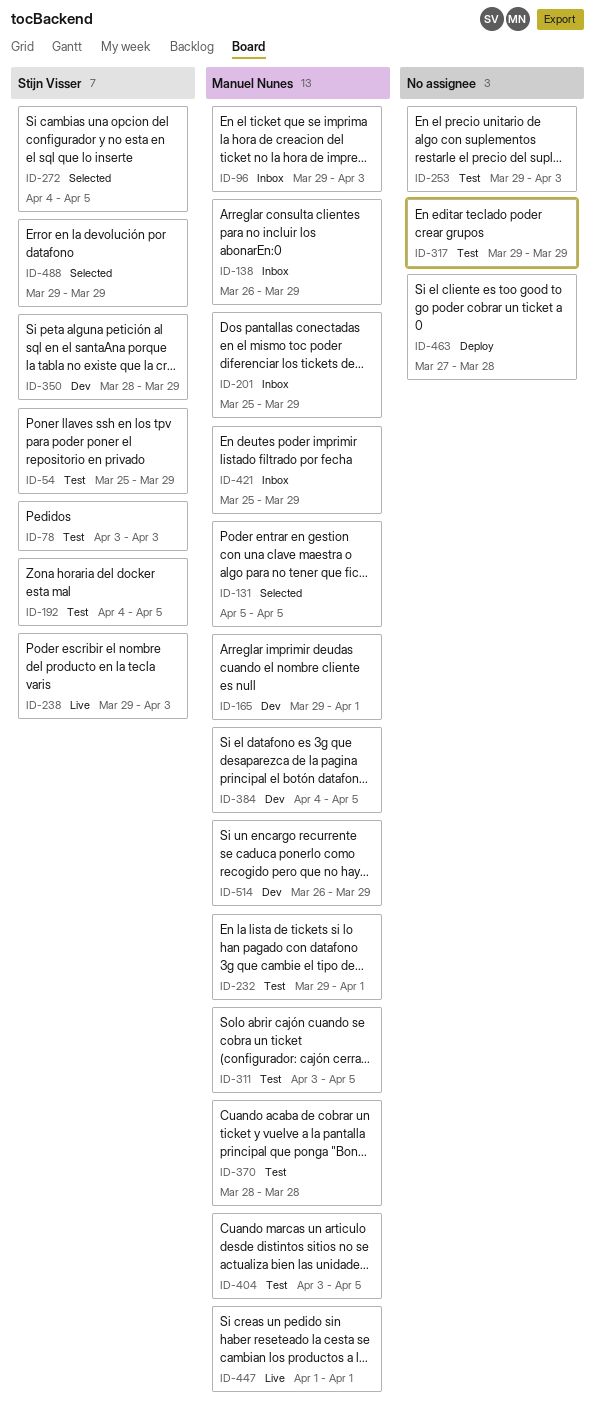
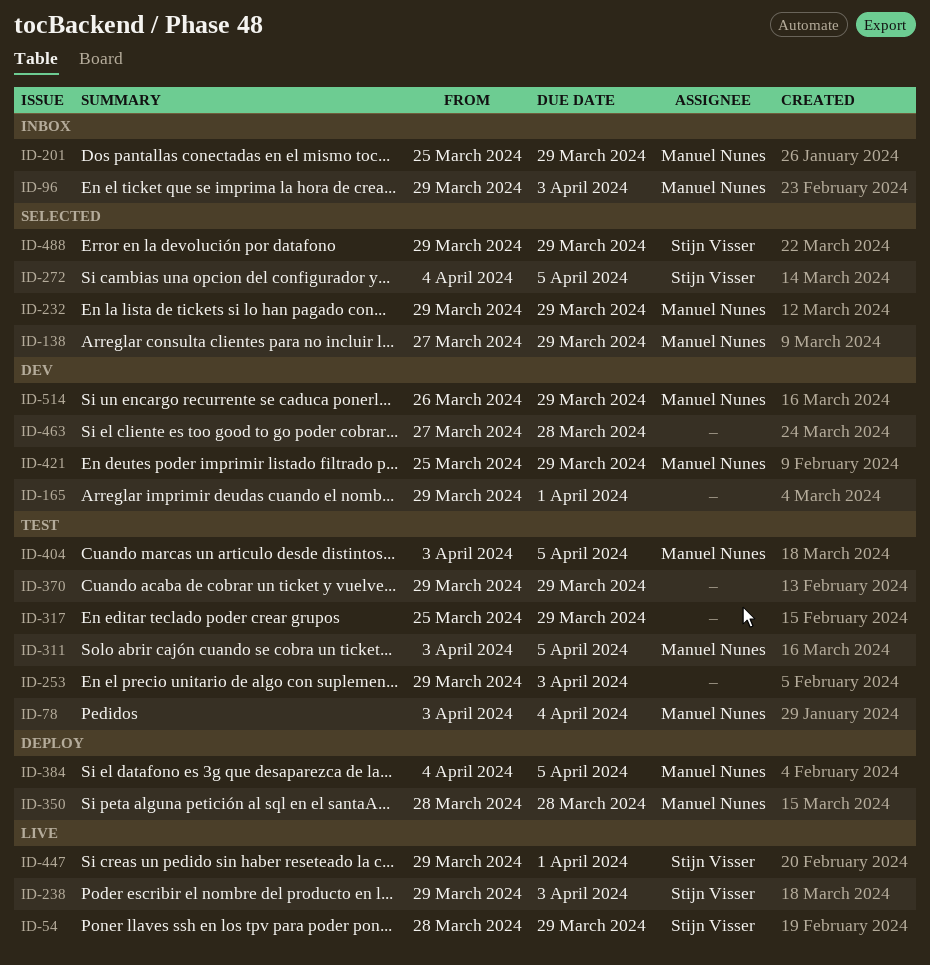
ID-54, status: Test -> Live
ID-54, start: Mar 25 -> Mar 28
ID-78, owner: Stijn Visser -> Manuel Nunes
ID-78, due: Apr 3 -> Apr 4
ID-131: present -> none
ID-138, status: Inbox -> Selected
ID-138, start: Mar 26 -> Mar 27
ID-165, owner: Manuel Nunes -> none
ID-192: present -> none
ID-232, status: Test -> Selected
ID-232, due: Apr 1 -> Mar 29
ID-317, start: Mar 29 -> Mar 25
ID-350, status: Dev -> Deploy
ID-350, owner: Stijn Visser -> Manuel Nunes
ID-350, due: Mar 29 -> Mar 28
ID-370, owner: Manuel Nunes -> none
ID-370, start: Mar 28 -> Mar 29
ID-370, due: Mar 28 -> Mar 29
ID-384, status: Dev -> Deploy
ID-421, status: Inbox -> Dev
ID-447, owner: Manuel Nunes -> Stijn Visser
ID-447, start: Apr 1 -> Mar 29
ID-463, status: Deploy -> Dev

